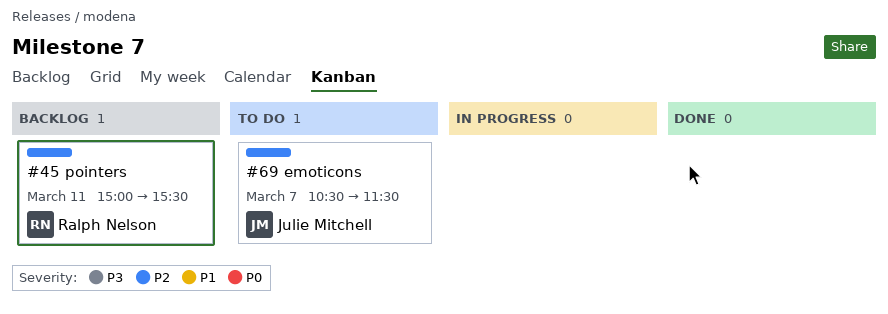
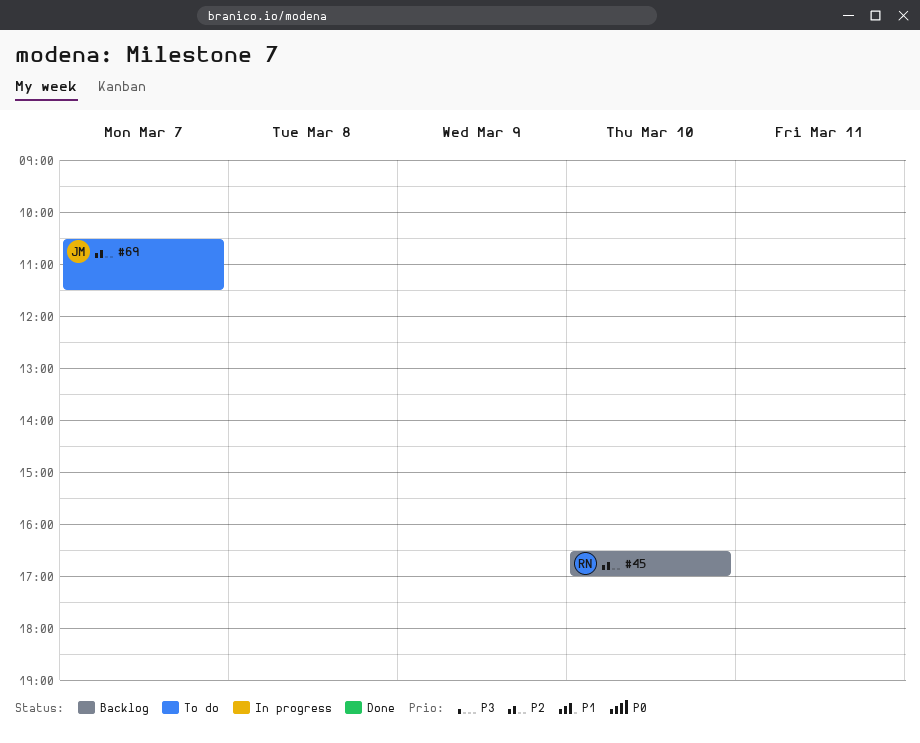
#45, day: Mar 11 -> Mar 10
#45, begins: 15:00 -> 16:30
#45, ends: 15:30 -> 17:00

